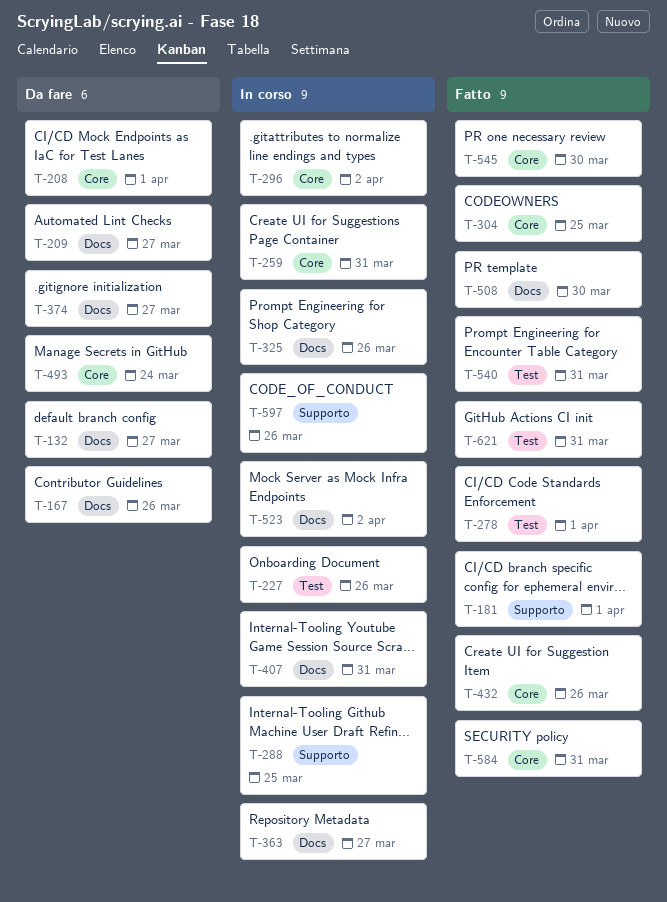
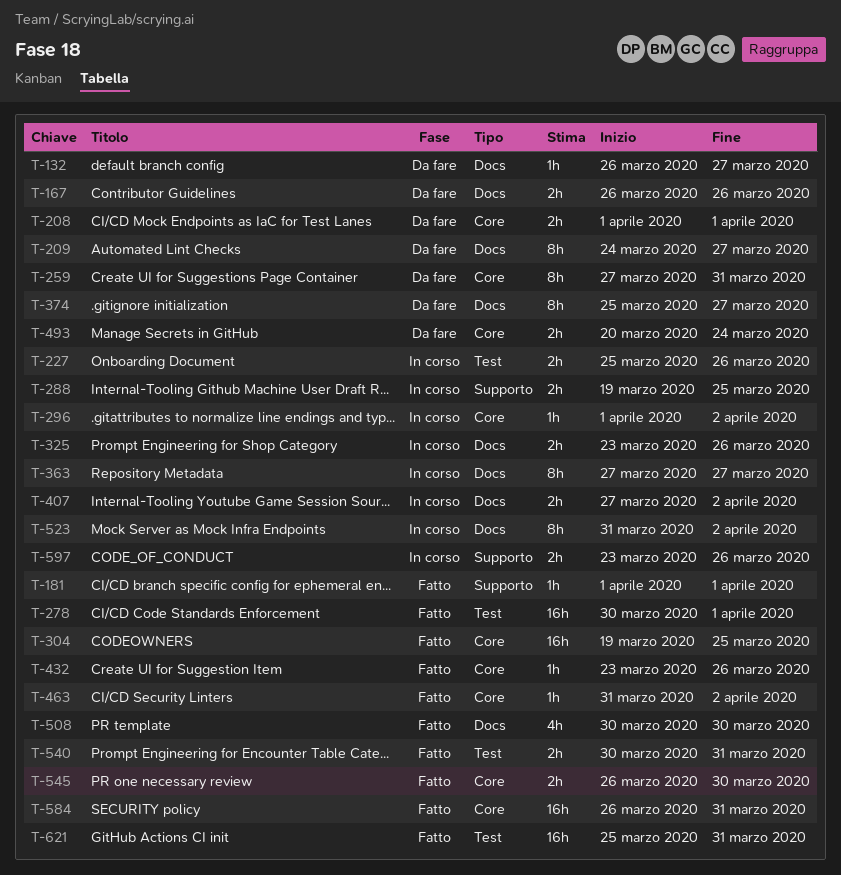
T-259, status: In corso -> Da fare
T-407, due: Mar 31 -> Apr 2
T-463: none -> present

